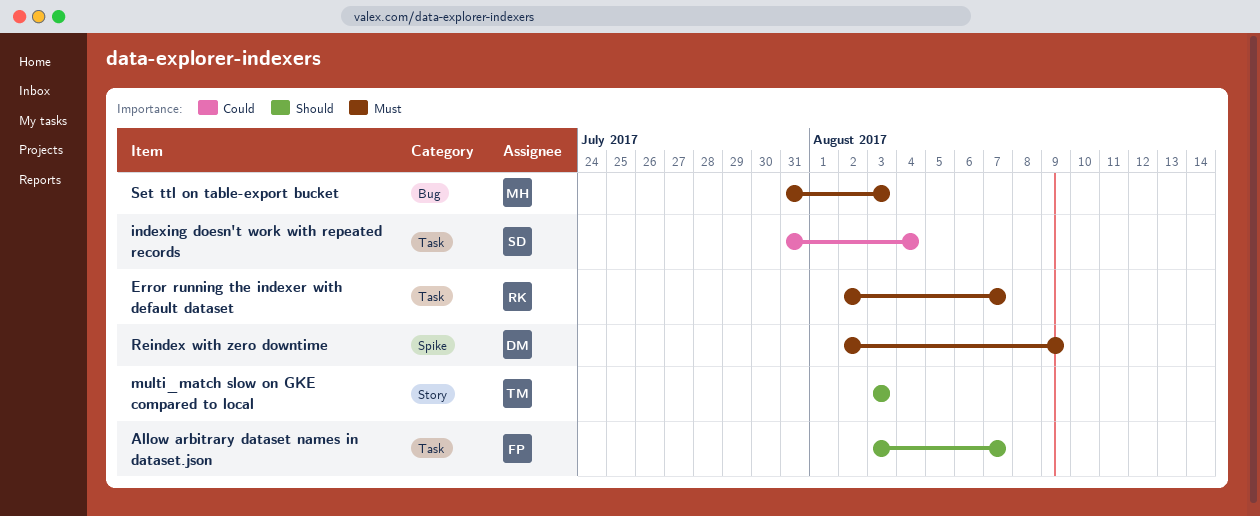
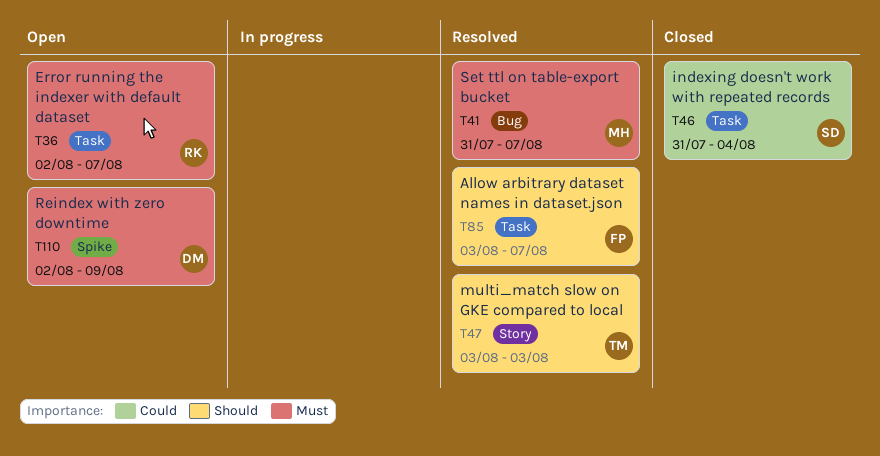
Set ttl on table-export bucket, due: Aug 3 -> Aug 7

